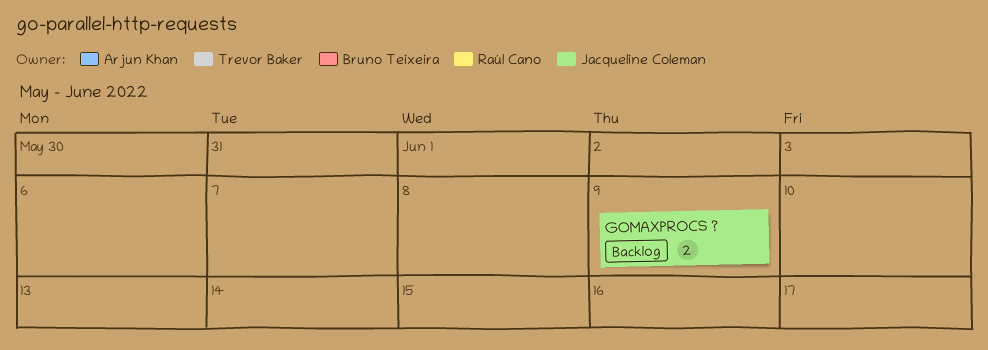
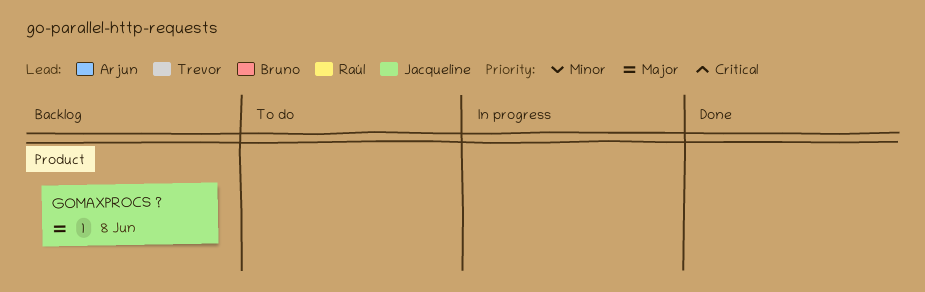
GOMAXPROCS ?, estimate: 2 -> 1
GOMAXPROCS ?, due: Jun 9 -> Jun 8

